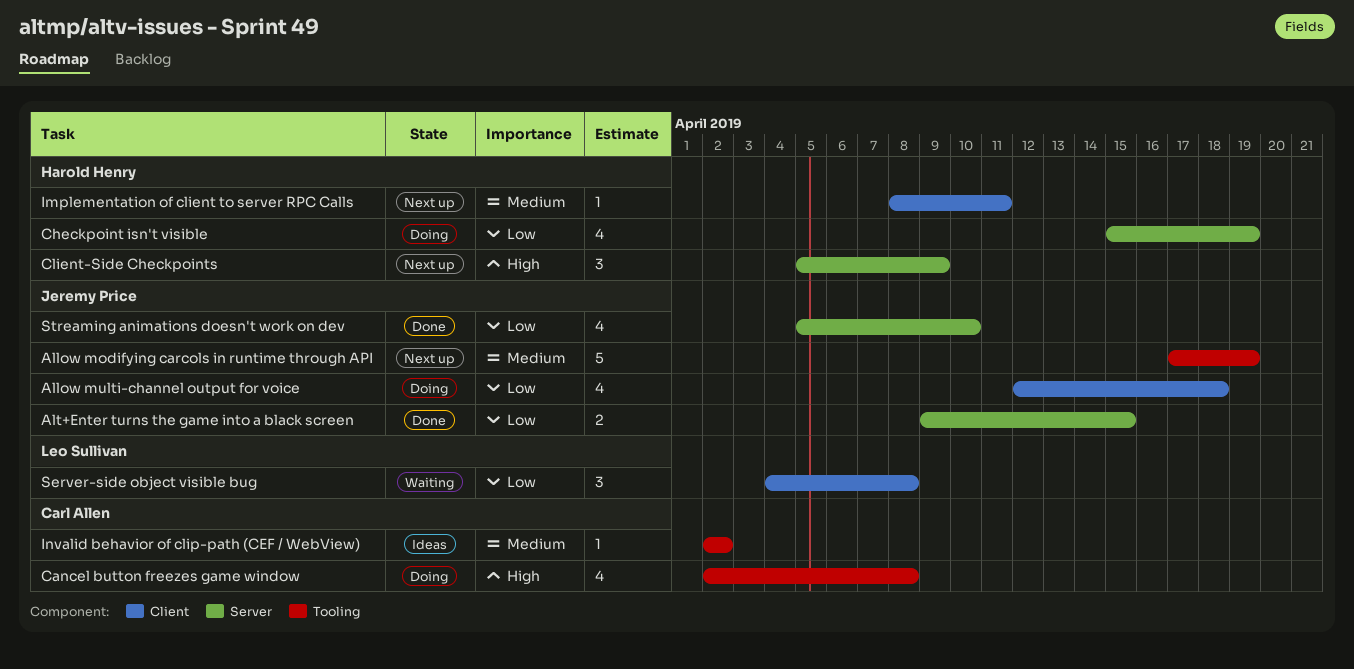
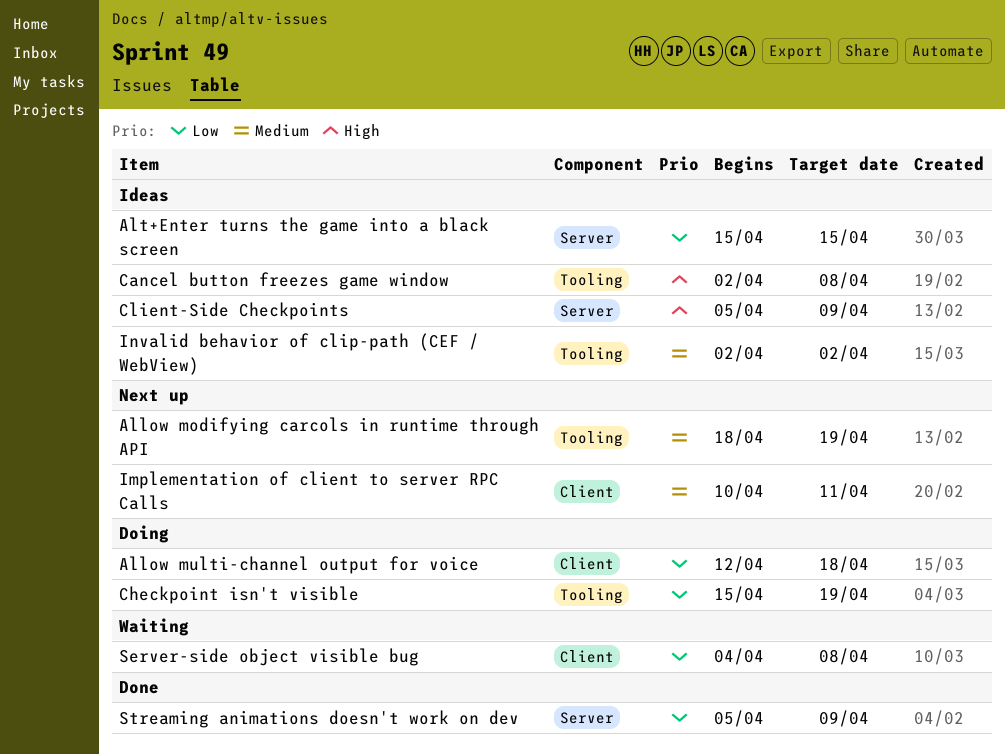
Allow modifying carcols in runtime through API, start: Apr 17 -> Apr 18
Alt+Enter turns the game into a black screen, status: Done -> Ideas
Alt+Enter turns the game into a black screen, start: Apr 9 -> Apr 15
Cancel button freezes game window, status: Doing -> Ideas
Checkpoint isn't visible, label: Server -> Tooling
Client-Side Checkpoints, status: Next up -> Ideas
Implementation of client to server RPC Calls, start: Apr 8 -> Apr 10
Streaming animations doesn't work on dev, due: Apr 10 -> Apr 9

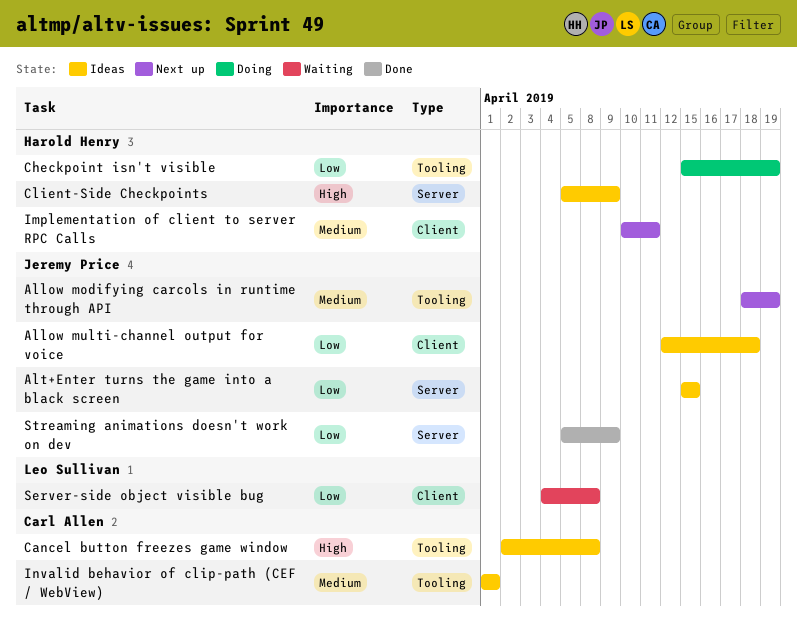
Allow multi-channel output for voice, status: Doing -> Ideas
Invalid behavior of clip-path (CEF / WebView), start: Apr 2 -> Apr 1
Invalid behavior of clip-path (CEF / WebView), due: Apr 2 -> Apr 1

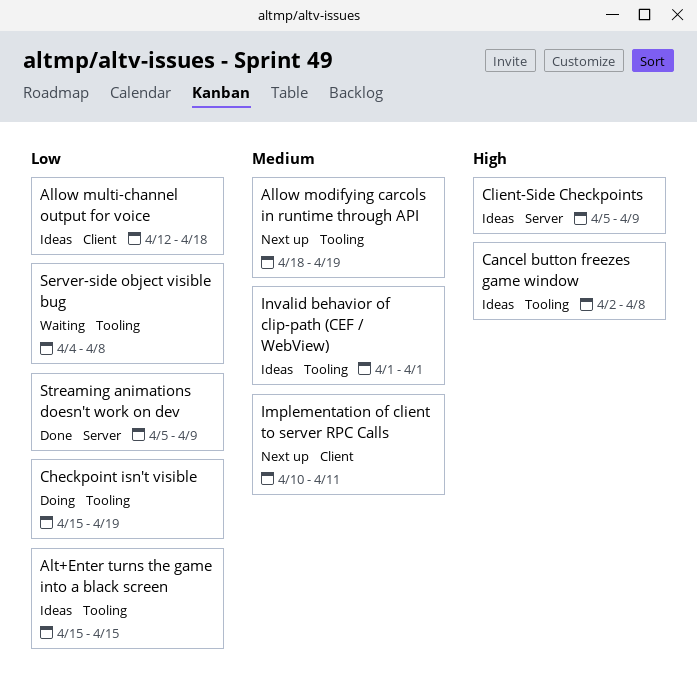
Alt+Enter turns the game into a black screen, label: Server -> Tooling
Server-side object visible bug, label: Client -> Tooling

